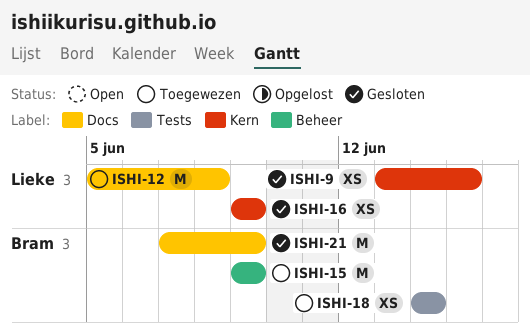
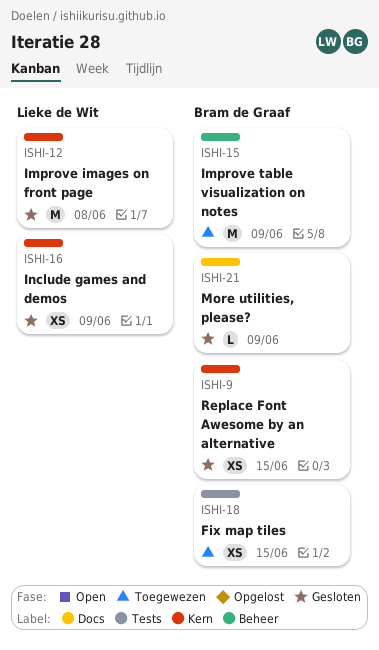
ISHI-9, owner: Lieke de Wit -> Bram de Graaf
ISHI-12, status: Toegewezen -> Gesloten
ISHI-12, label: Docs -> Kern
ISHI-18, due: Jun 14 -> Jun 15
ISHI-21, estimate: M -> L

